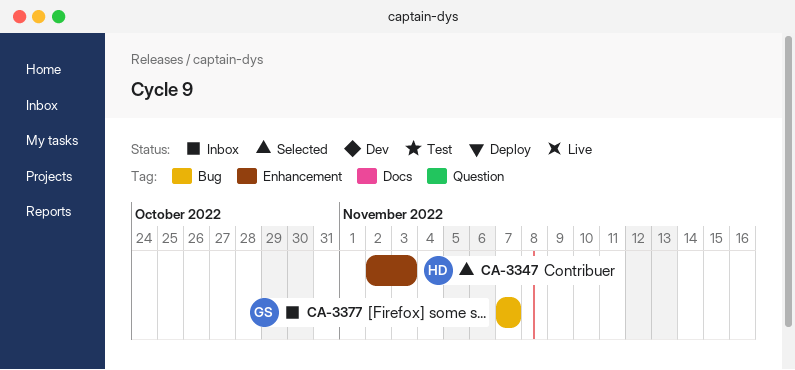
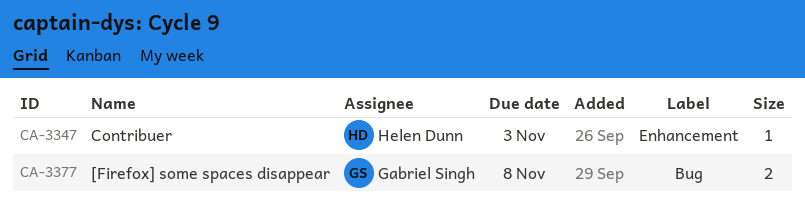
CA-3377, due: Nov 7 -> Nov 8

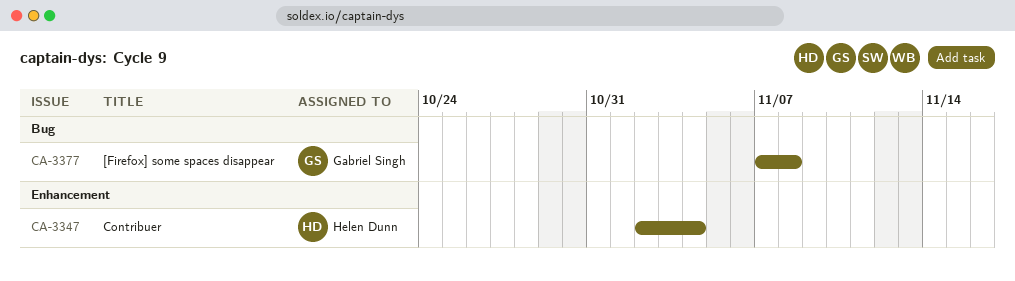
CA-3347, due: Nov 3 -> Nov 4

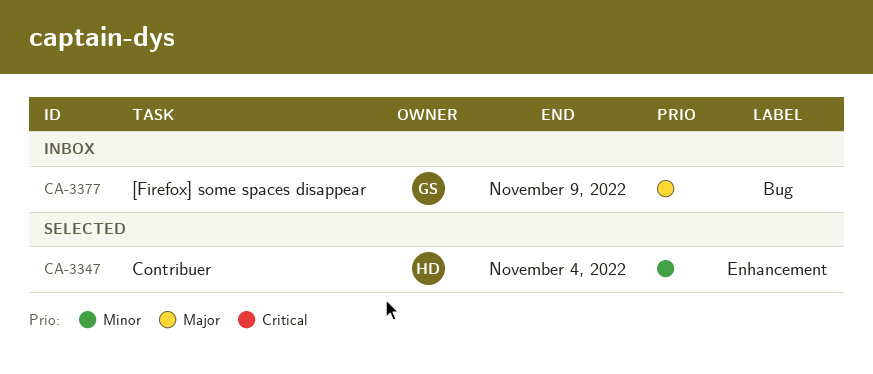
CA-3377, due: Nov 8 -> Nov 9

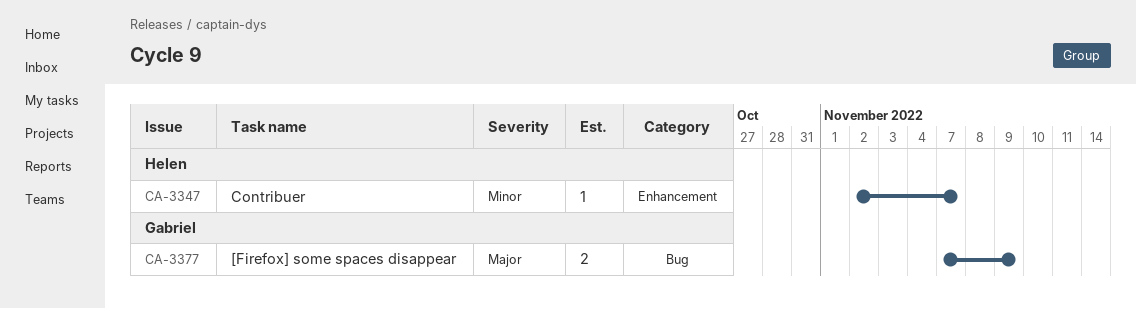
CA-3347, due: Nov 4 -> Nov 7

